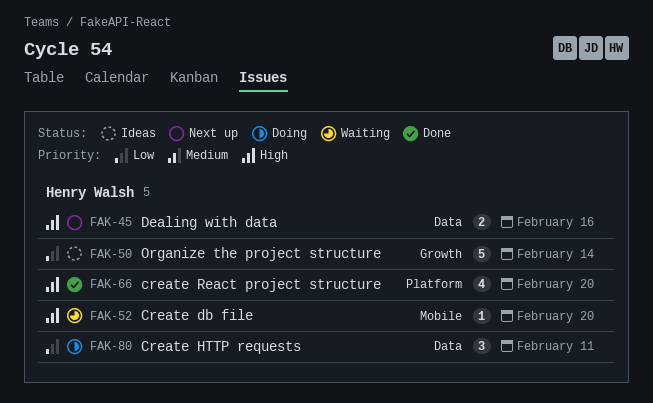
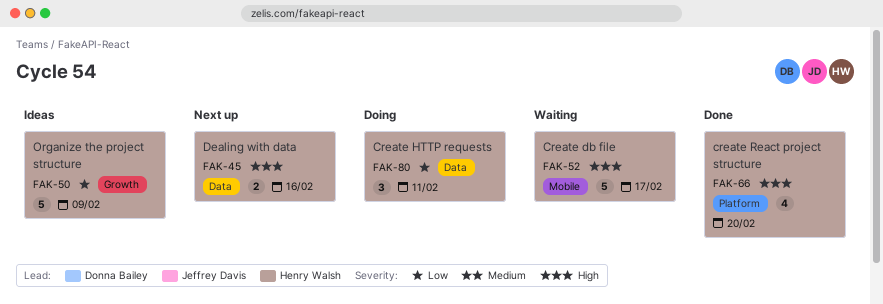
FAK-50, due: Feb 14 -> Feb 9
FAK-52, estimate: 1 -> 5
FAK-52, due: Feb 20 -> Feb 17

